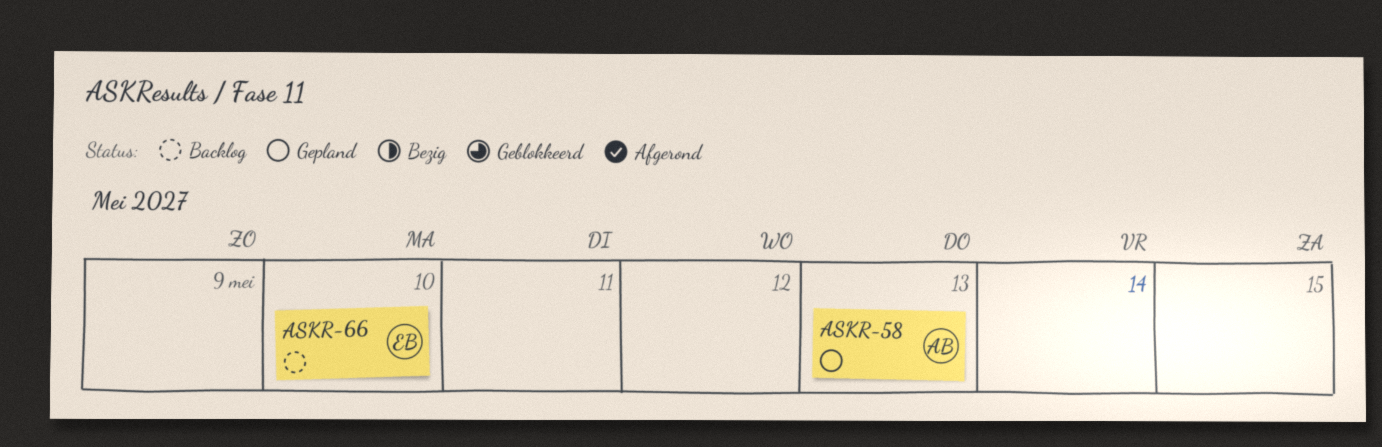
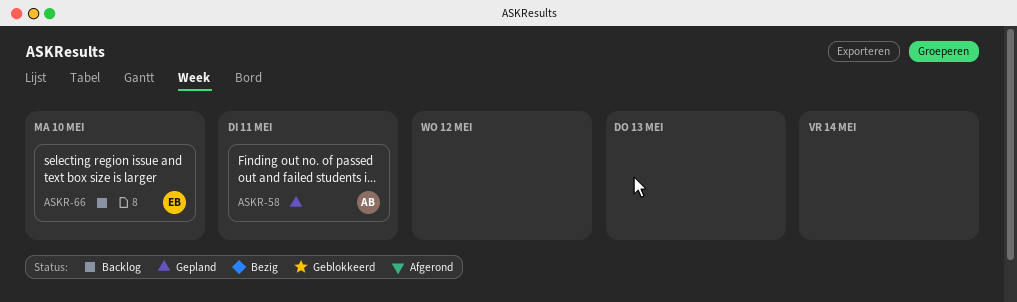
ASKR-58, due: May 13 -> May 11

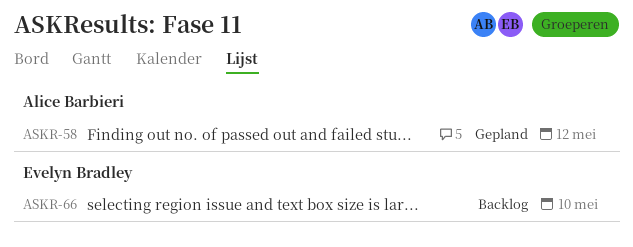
ASKR-58, due: May 11 -> May 12

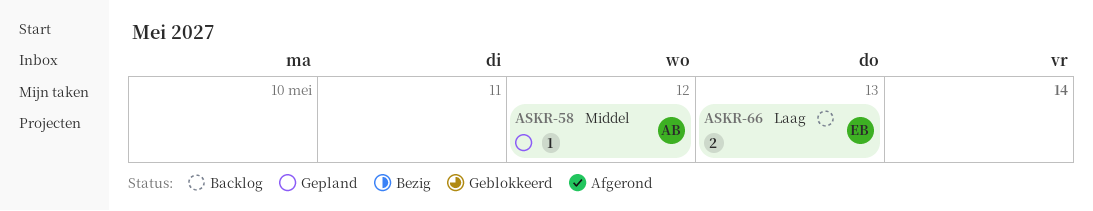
ASKR-66, due: May 10 -> May 13

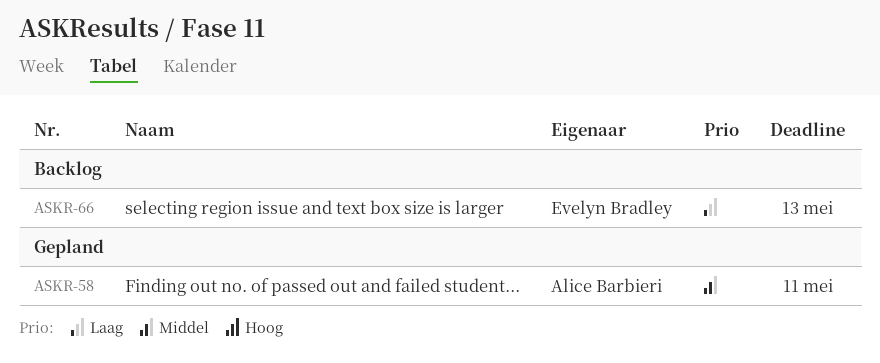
ASKR-58, due: May 12 -> May 11

